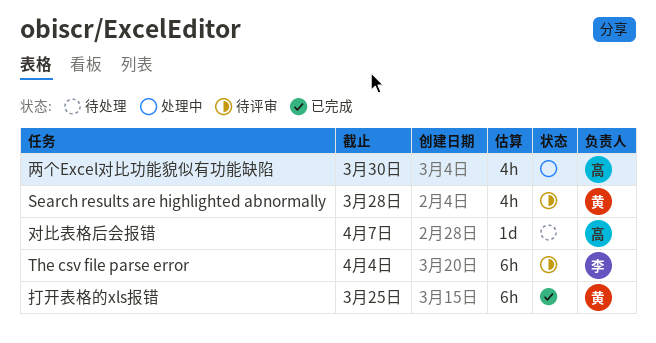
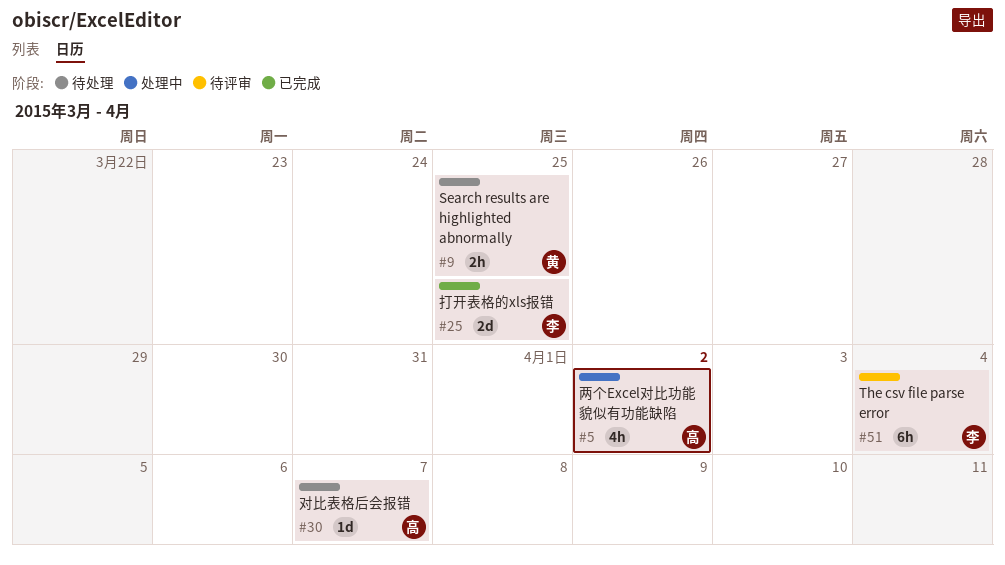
Search results are highlighted abnormally, status: 待评审 -> 待处理
Search results are highlighted abnormally, estimate: 4h -> 2h
Search results are highlighted abnormally, due: Mar 28 -> Mar 25
两个Excel对比功能貌似有功能缺陷, due: Mar 30 -> Apr 2
打开表格的xls报错, owner: 黄 -> 李
打开表格的xls报错, estimate: 6h -> 2d

